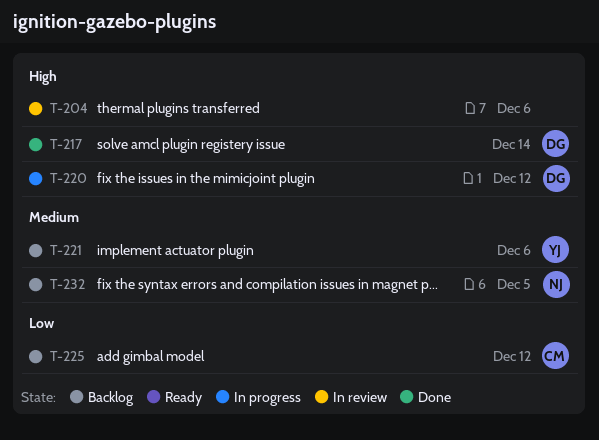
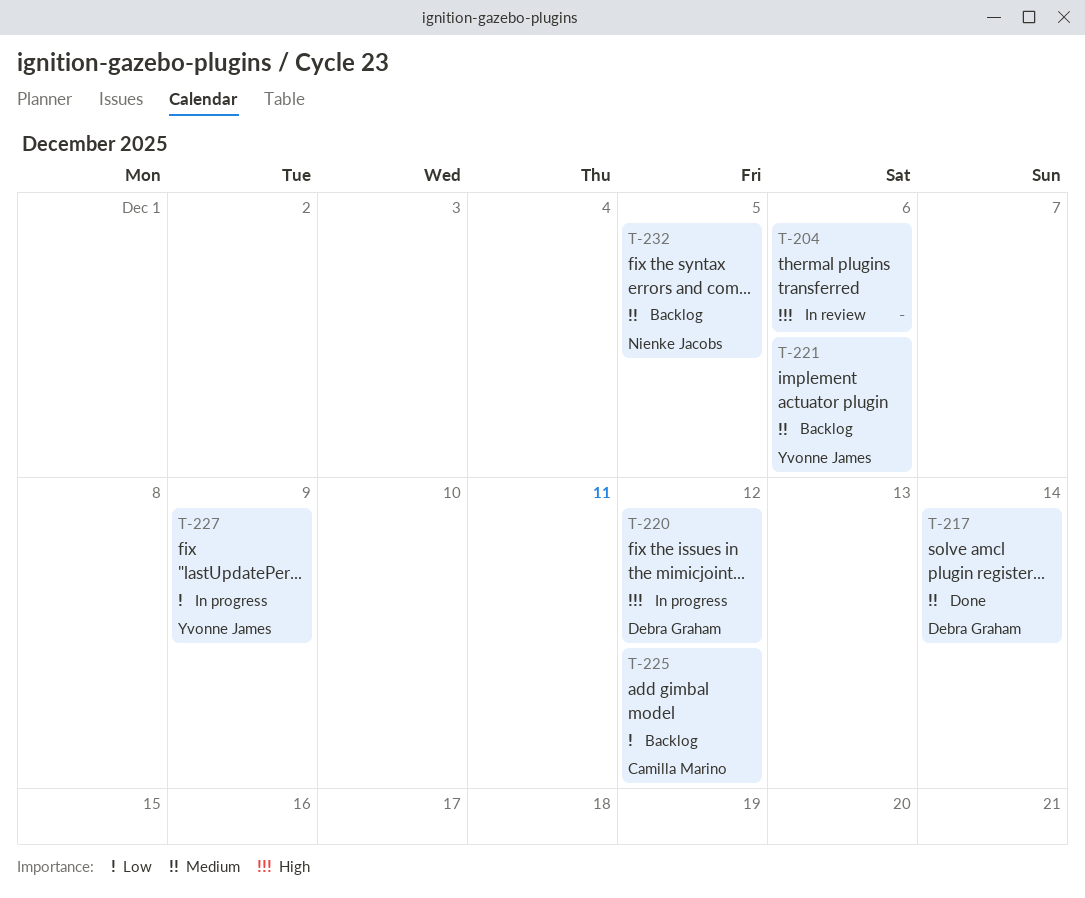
T-217, priority: High -> Medium
T-227: none -> present

